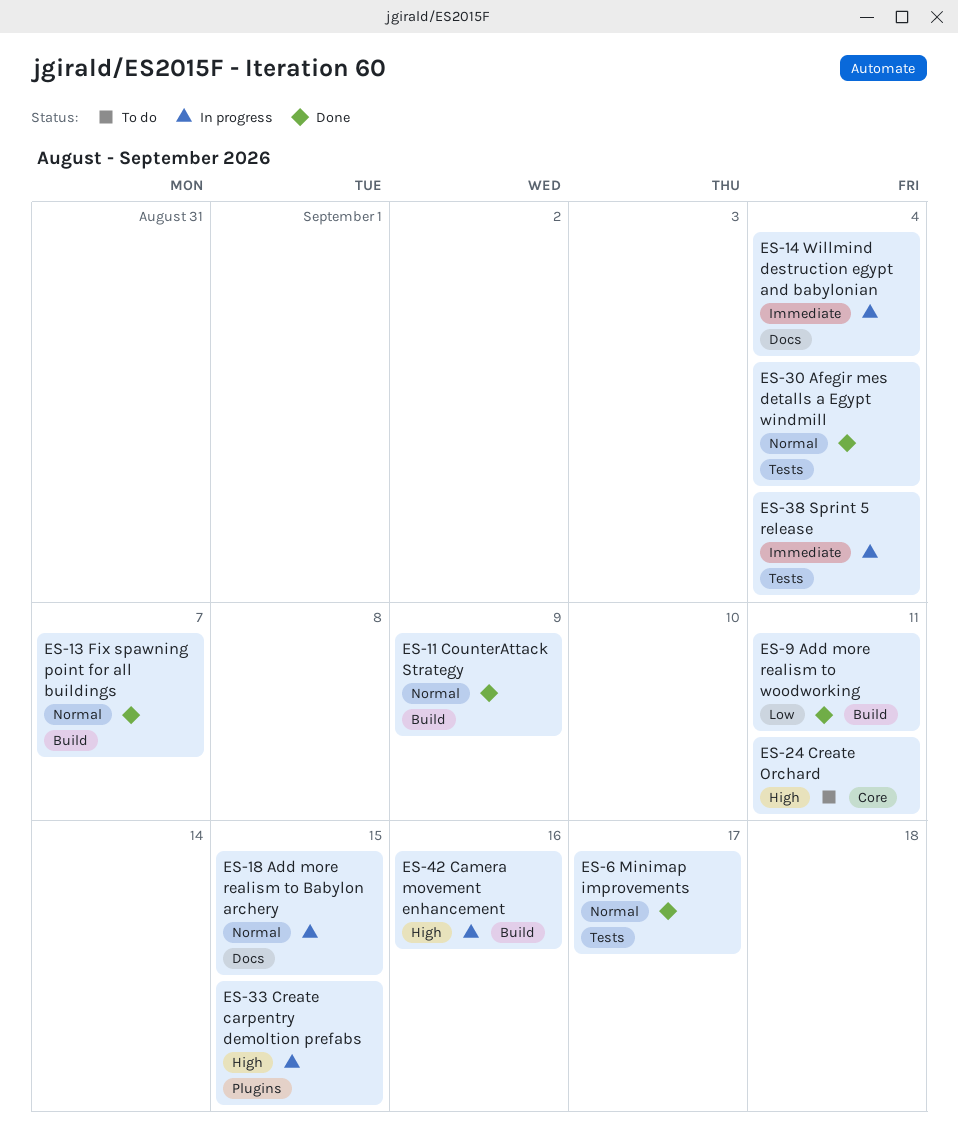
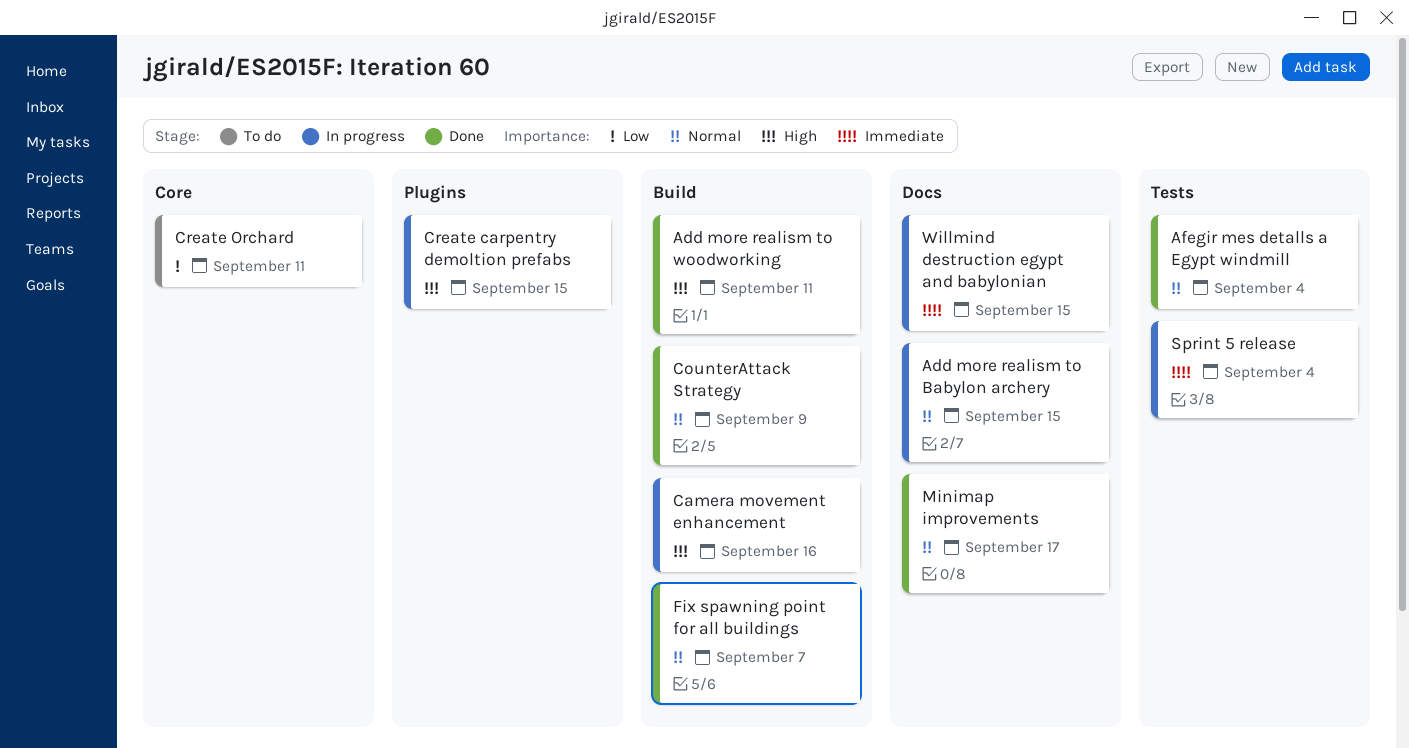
Add more realism to woodworking, priority: Low -> High
Create Orchard, priority: High -> Low
Minimap improvements, label: Tests -> Docs
Willmind destruction egypt and babylonian, due: Sep 4 -> Sep 15

